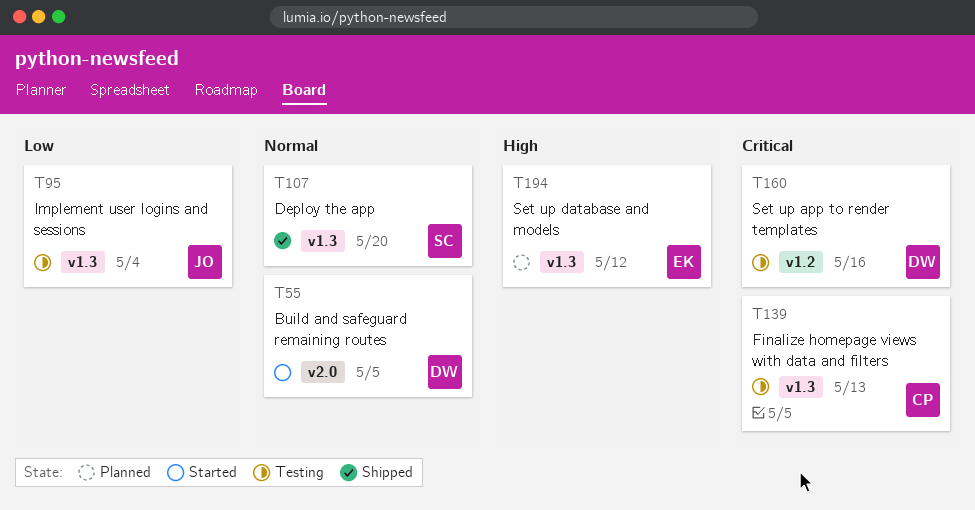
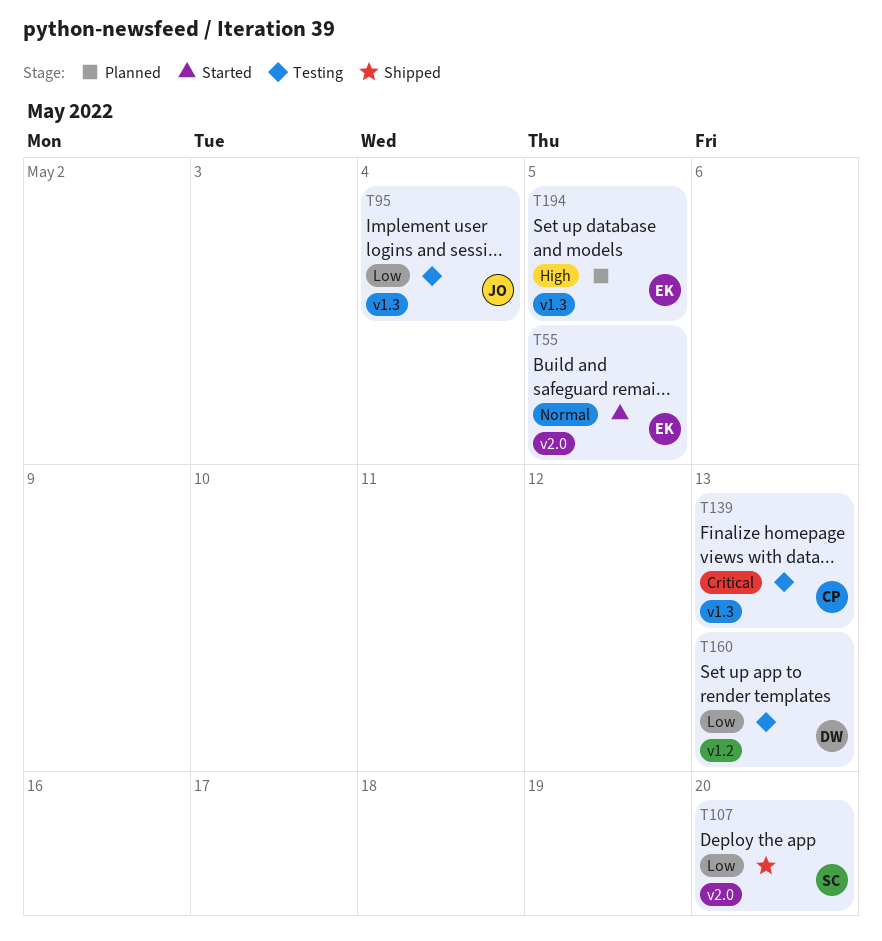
T55, owner: DW -> EK
T107, priority: Normal -> Low
T107, label: v1.3 -> v2.0
T160, priority: Critical -> Low
T160, due: May 16 -> May 13
T194, due: May 12 -> May 5

